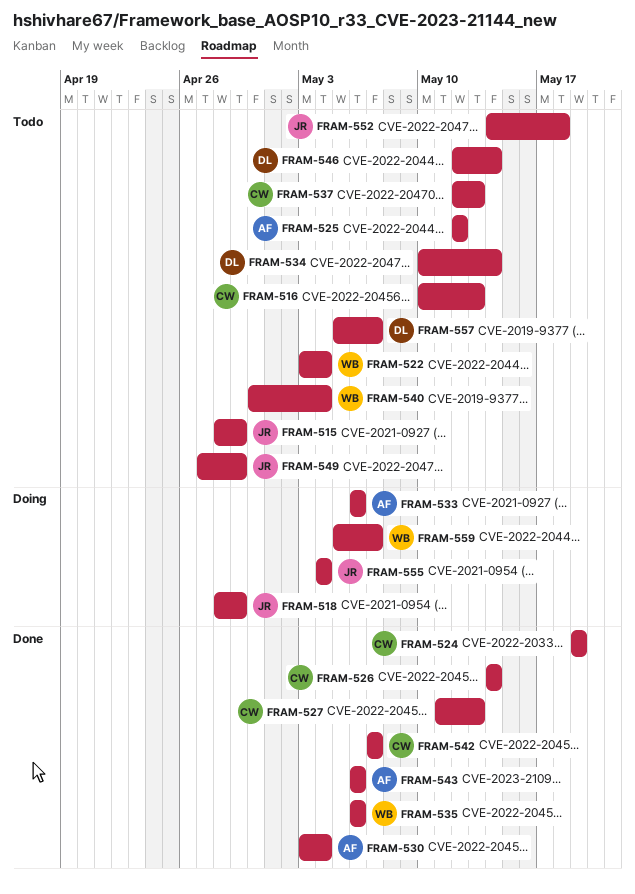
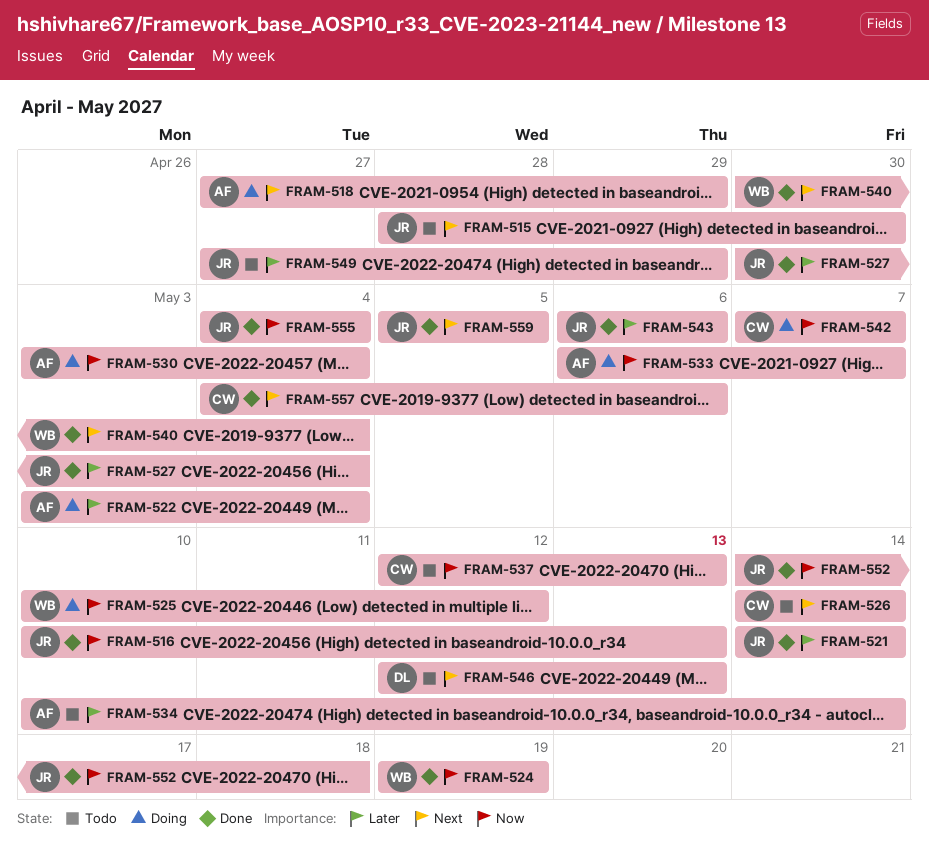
FRAM-515, due: Apr 29 -> Apr 30
FRAM-516, status: Todo -> Done
FRAM-516, owner: CW -> JR
FRAM-518, owner: JR -> AF
FRAM-518, start: Apr 28 -> Apr 27
FRAM-521: none -> present
FRAM-522, status: Todo -> Doing
FRAM-522, owner: WB -> AF
FRAM-524, owner: CW -> WB
FRAM-525, status: Todo -> Doing
FRAM-525, owner: AF -> WB
FRAM-525, start: May 12 -> May 10
FRAM-526, status: Done -> Todo
FRAM-527, owner: CW -> JR
FRAM-527, start: May 11 -> Apr 30
FRAM-527, due: May 13 -> May 4
FRAM-530, status: Done -> Doing
FRAM-533, due: May 6 -> May 7
FRAM-534, owner: DL -> AF
FRAM-535: present -> none
FRAM-540, status: Todo -> Done
FRAM-542, status: Done -> Doing
FRAM-543, owner: AF -> JR
FRAM-546, due: May 14 -> May 13
FRAM-552, status: Todo -> Done
FRAM-555, status: Doing -> Done
FRAM-557, status: Todo -> Done
FRAM-557, owner: DL -> CW
FRAM-557, start: May 5 -> May 4
FRAM-557, due: May 7 -> May 6
FRAM-559, status: Doing -> Done
FRAM-559, owner: WB -> JR
FRAM-559, due: May 7 -> May 5

